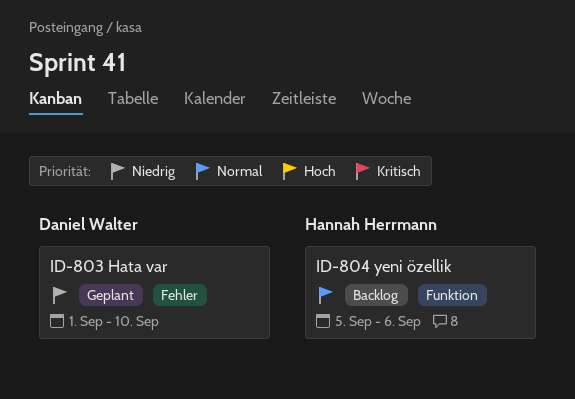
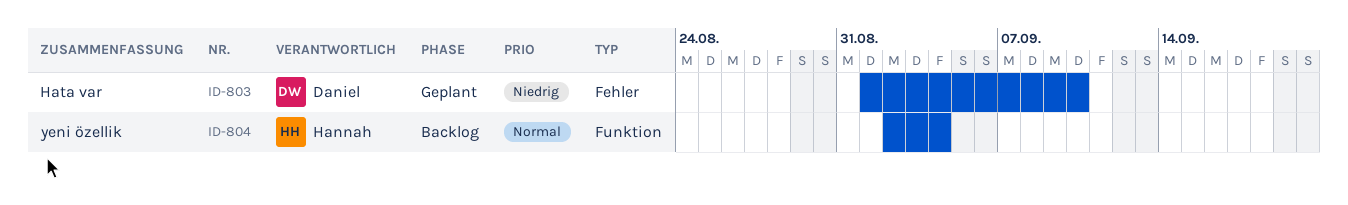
ID-804, start: Sep 5 -> Sep 2
ID-804, due: Sep 6 -> Sep 4

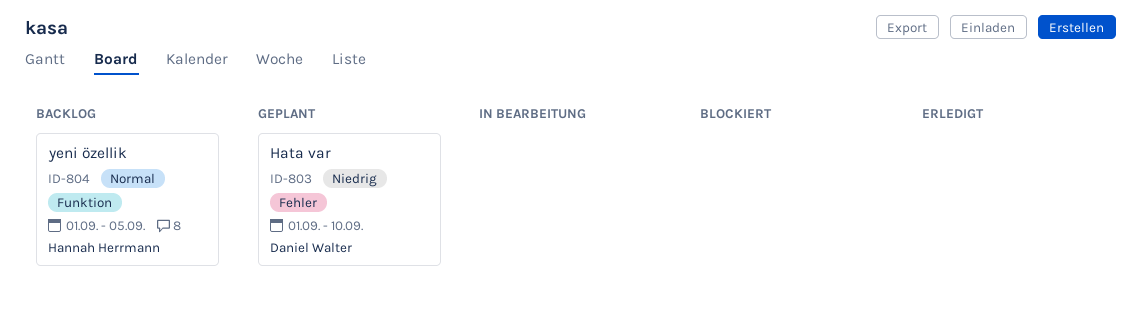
ID-804, start: Sep 2 -> Sep 1
ID-804, due: Sep 4 -> Sep 5

